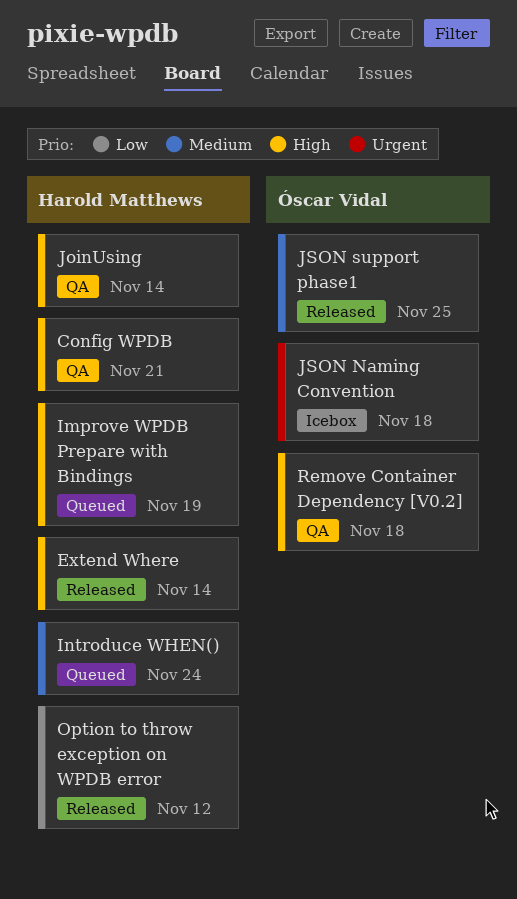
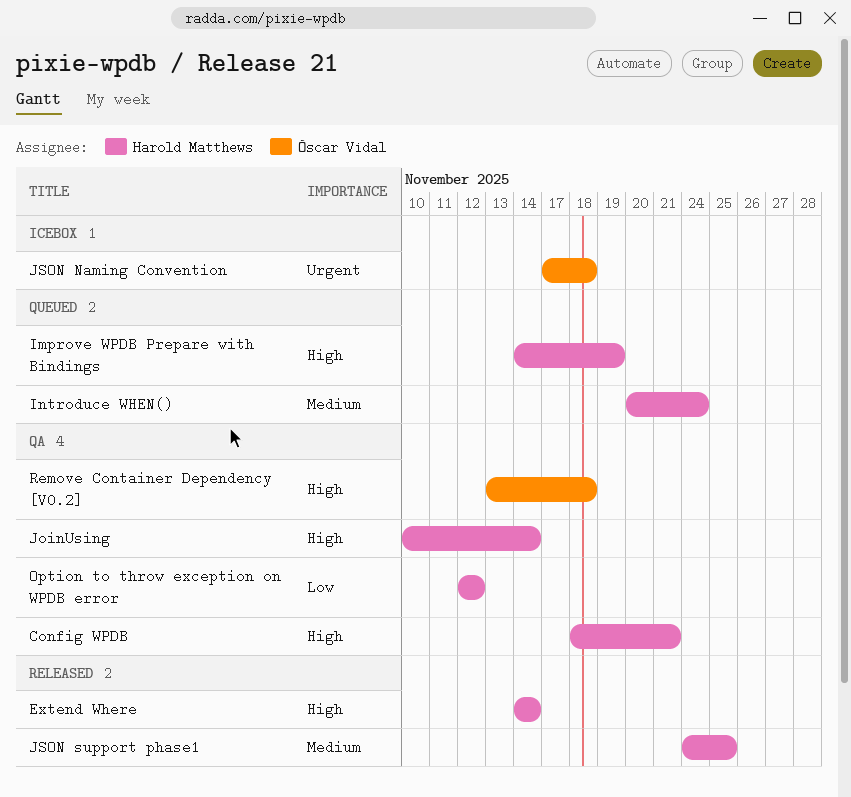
JSON support phase1, owner: Óscar Vidal -> Harold Matthews
Option to throw exception on WPDB error, status: Released -> QA

